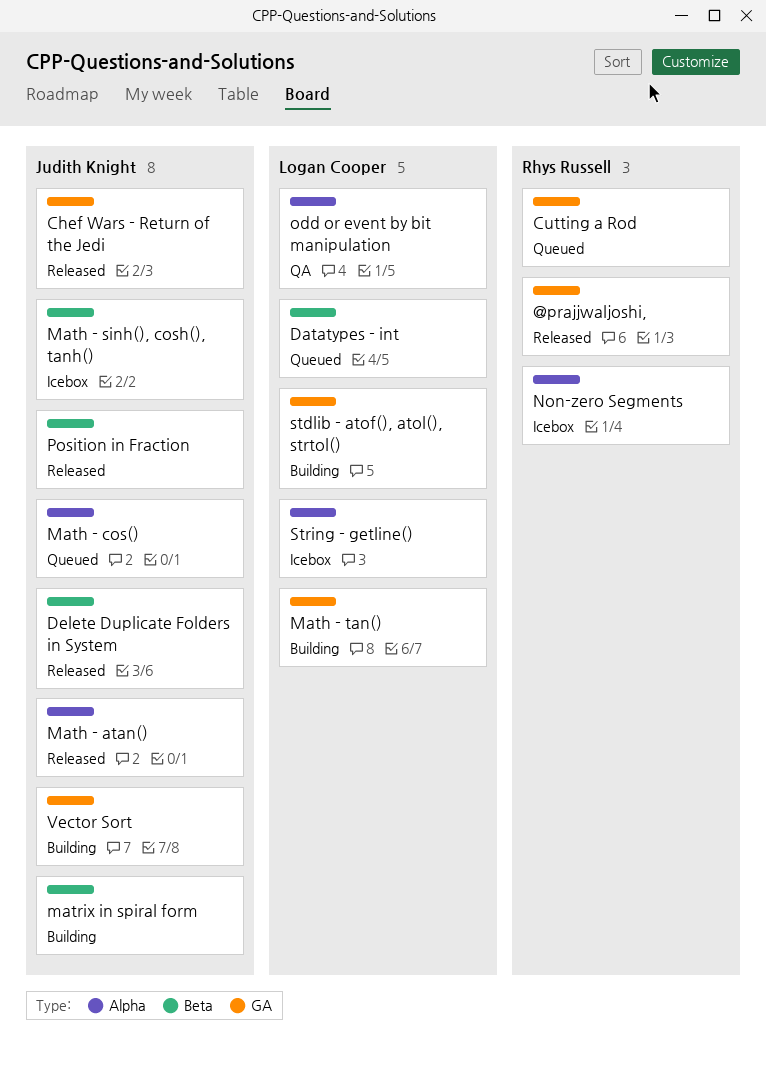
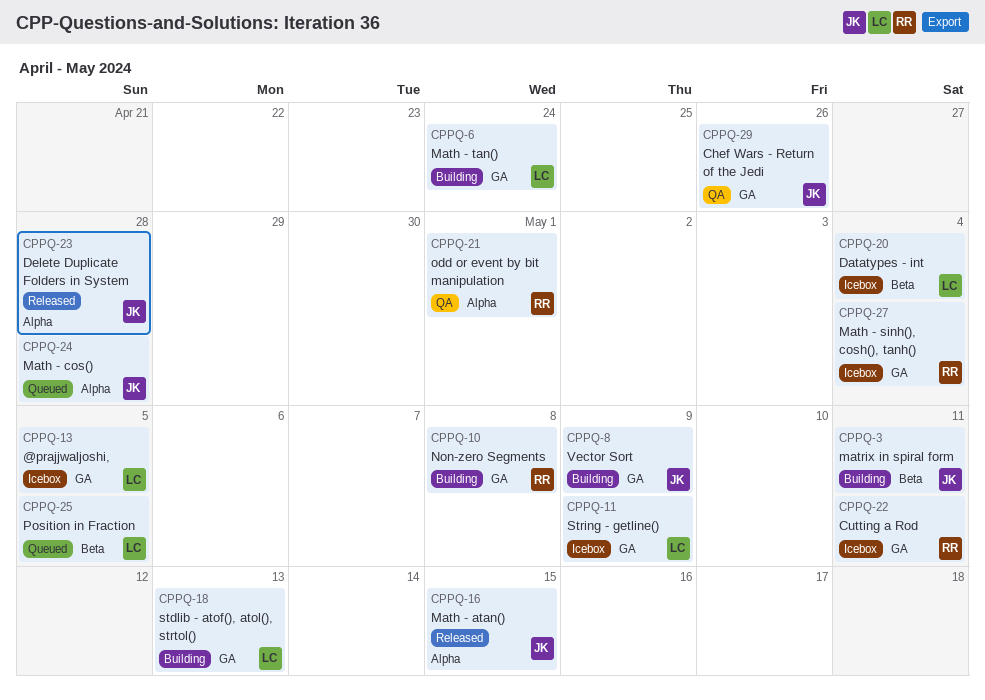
@prajjwaljoshi,, status: Released -> Icebox
@prajjwaljoshi,, owner: Rhys Russell -> Logan Cooper
Chef Wars - Return of the Jedi, status: Released -> QA
Cutting a Rod, status: Queued -> Icebox
Datatypes - int, status: Queued -> Icebox
Delete Duplicate Folders in System, label: Beta -> Alpha
Math - sinh(), cosh(), tanh(), owner: Judith Knight -> Rhys Russell
Math - sinh(), cosh(), tanh(), label: Beta -> GA
Non-zero Segments, status: Icebox -> Building
Non-zero Segments, label: Alpha -> GA
odd or event by bit manipulation, owner: Logan Cooper -> Rhys Russell
Position in Fraction, status: Released -> Queued
Position in Fraction, owner: Judith Knight -> Logan Cooper
String - getline(), label: Alpha -> GA

